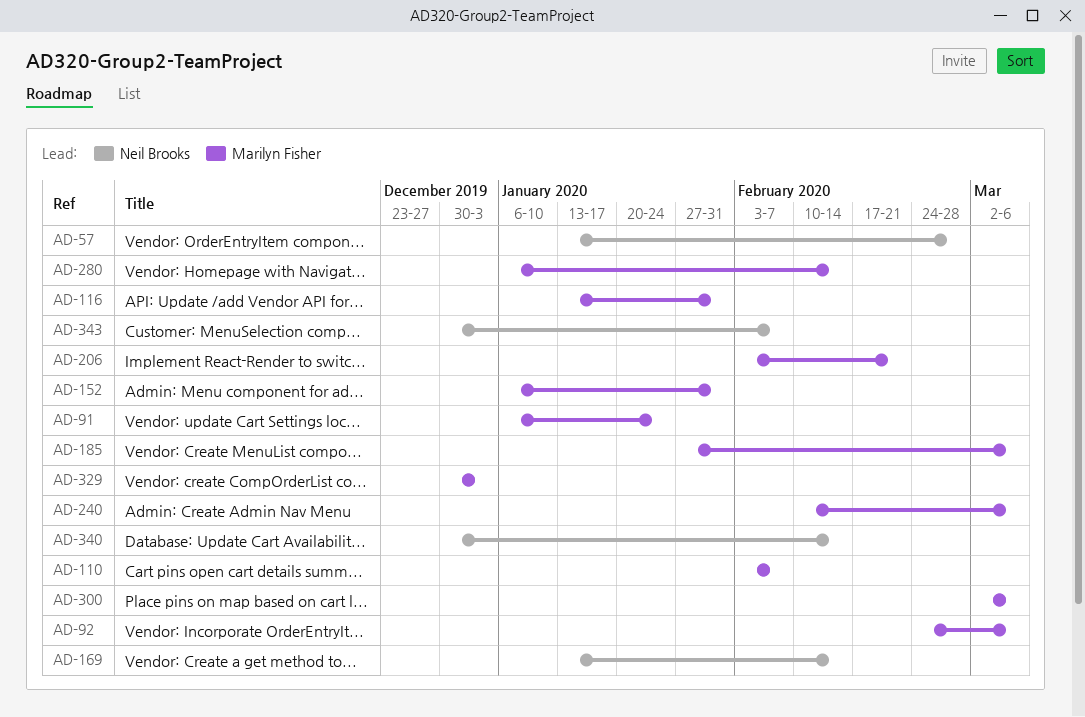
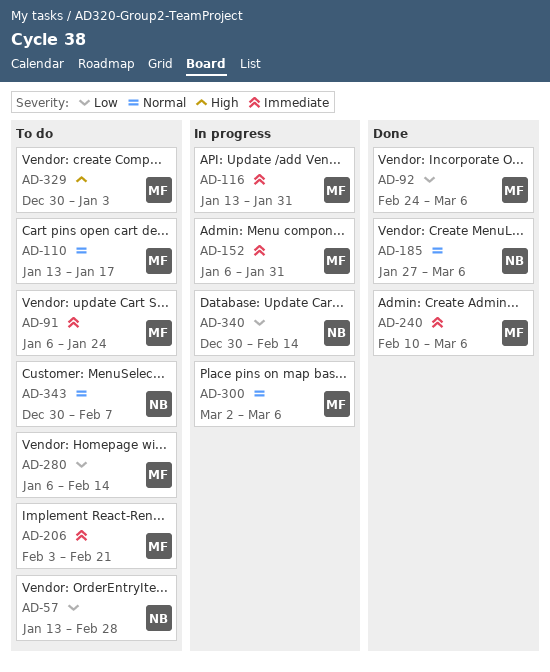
AD-110, start: Feb 3 -> Jan 13
AD-110, due: Feb 7 -> Jan 17
AD-169: present -> none
AD-185, owner: Marilyn Fisher -> Neil Brooks

